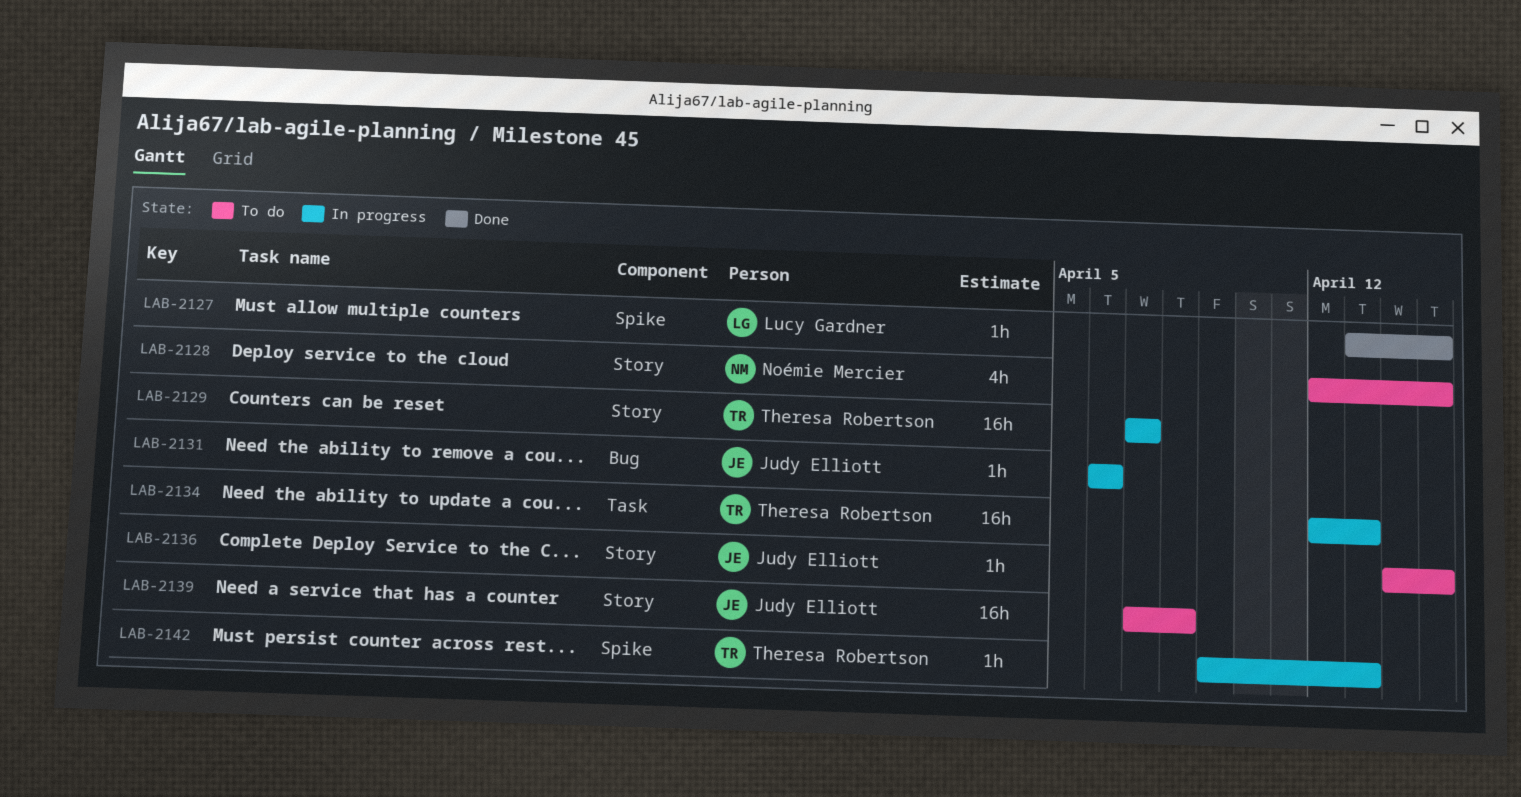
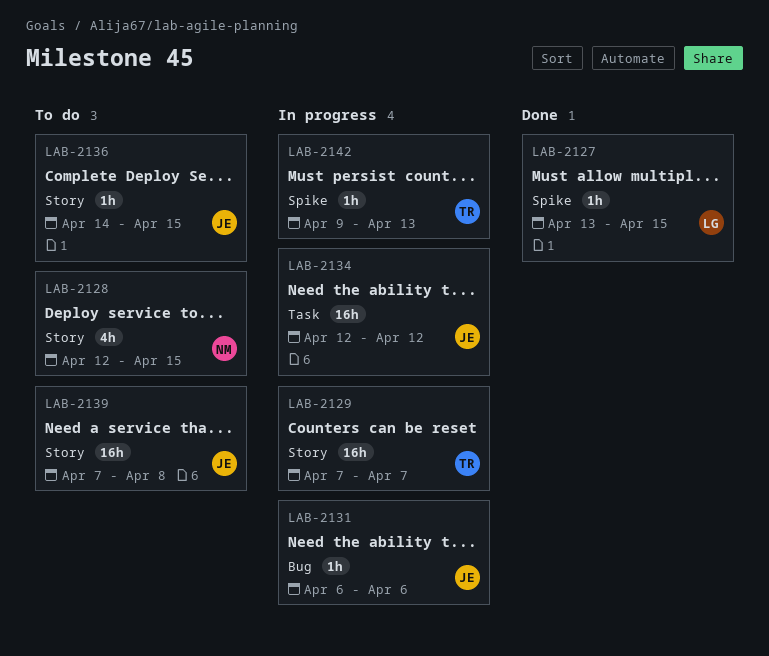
LAB-2134, owner: Theresa Robertson -> Judy Elliott
LAB-2134, due: Apr 13 -> Apr 12

